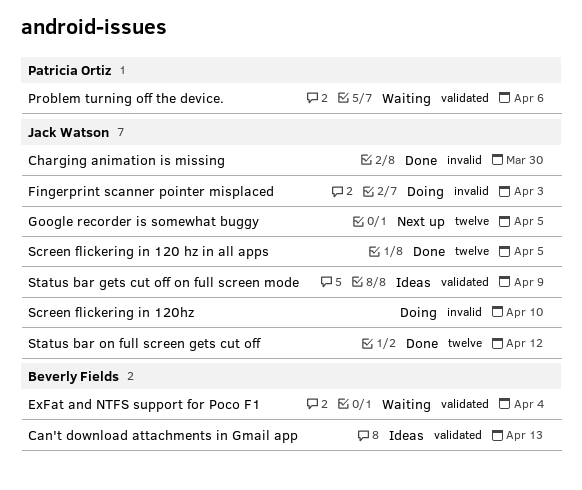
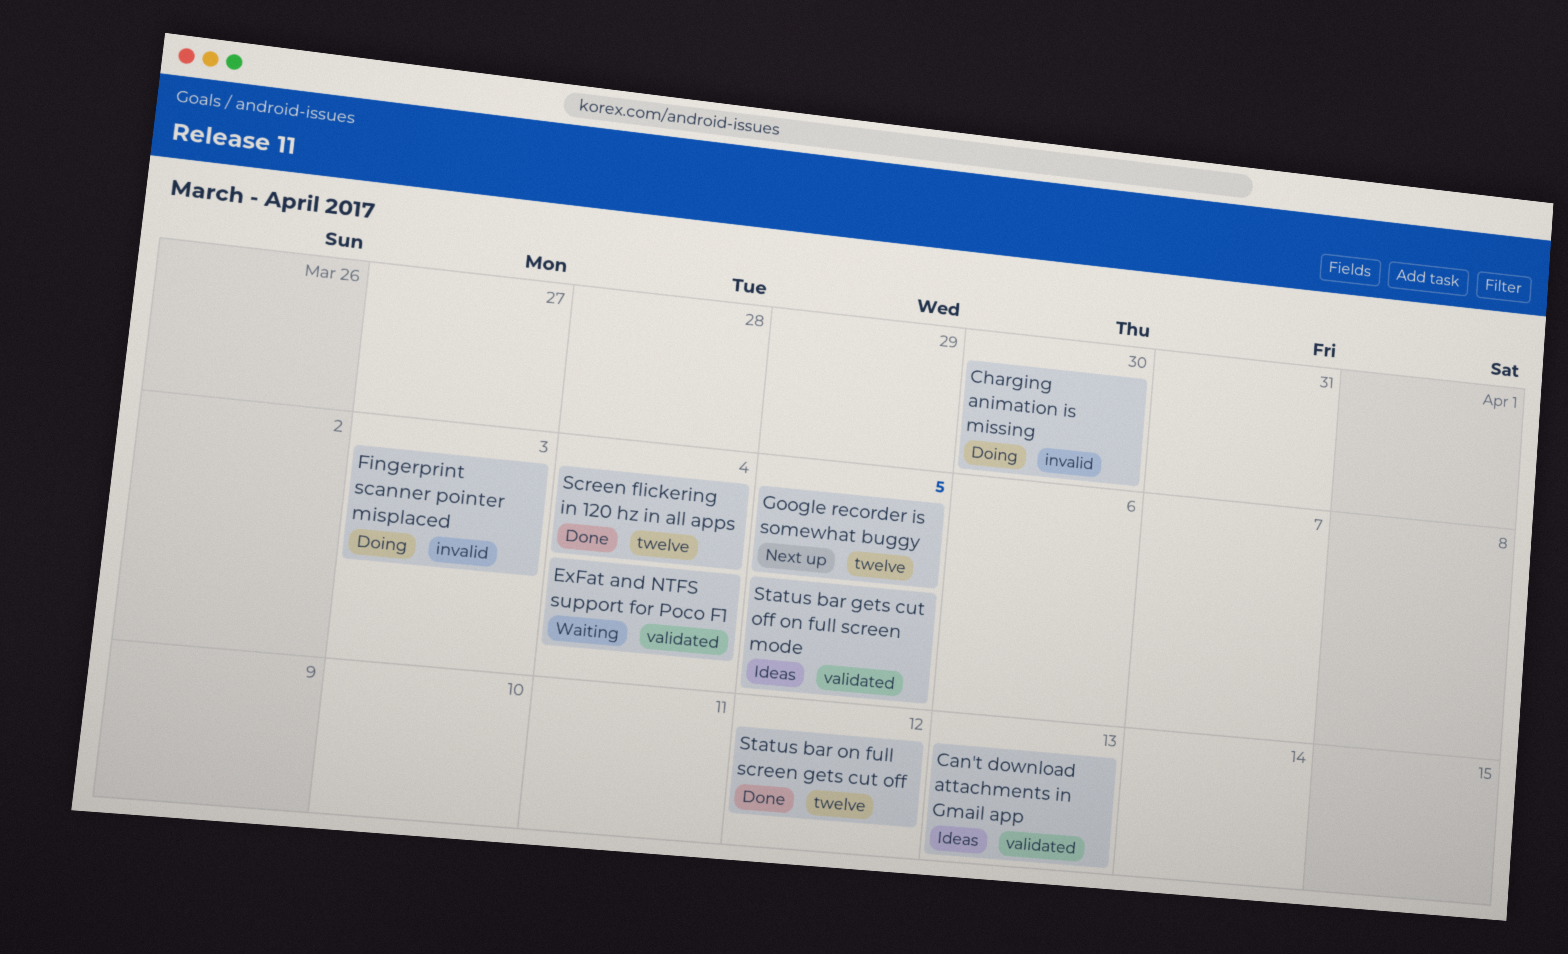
Charging animation is missing, status: Done -> Doing
Problem turning off the device.: present -> none
Screen flickering in 120 hz in all apps, due: Apr 5 -> Apr 4
Screen flickering in 120hz: present -> none
Status bar gets cut off on full screen mode, due: Apr 9 -> Apr 5

